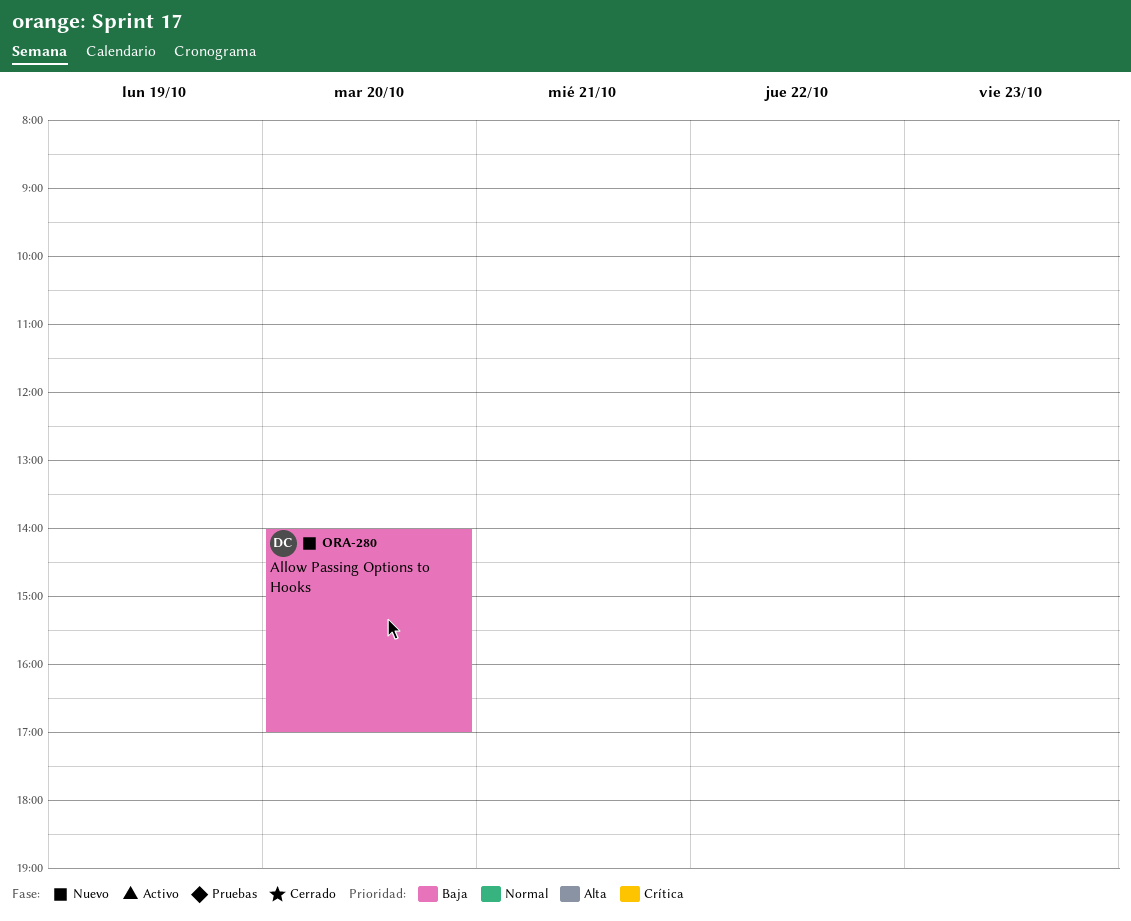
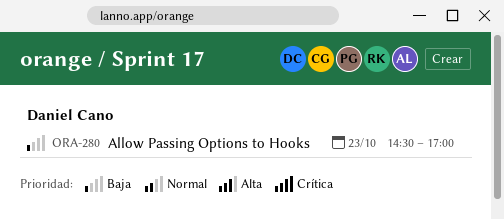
ORA-280, day: Oct 20 -> Oct 23
ORA-280, begins: 14:00 -> 14:30

